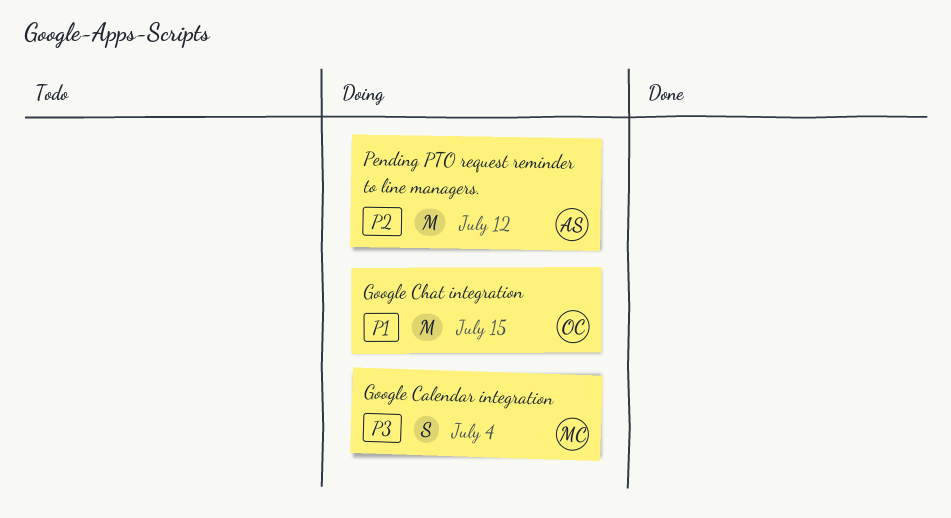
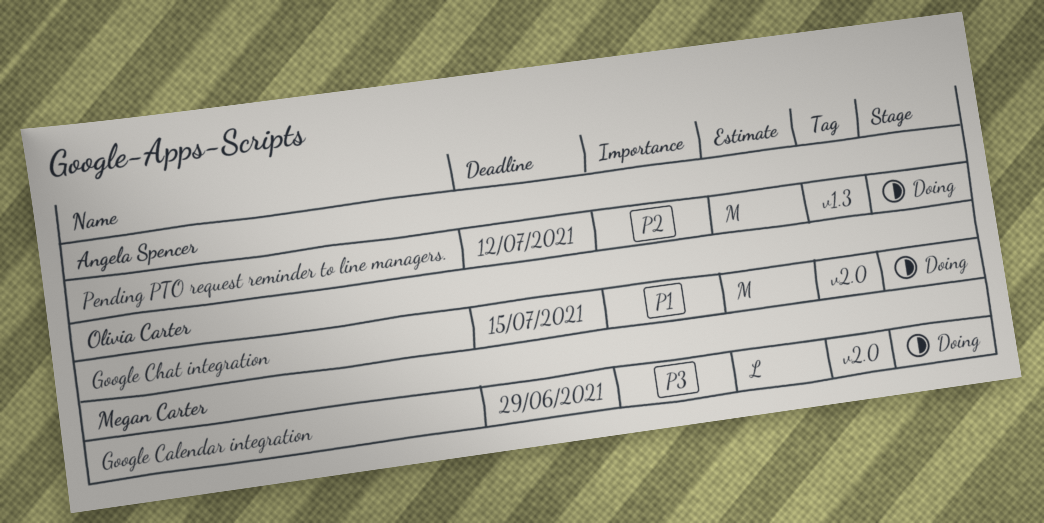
Google Calendar integration, estimate: S -> L
Google Calendar integration, due: Jul 4 -> Jun 29

